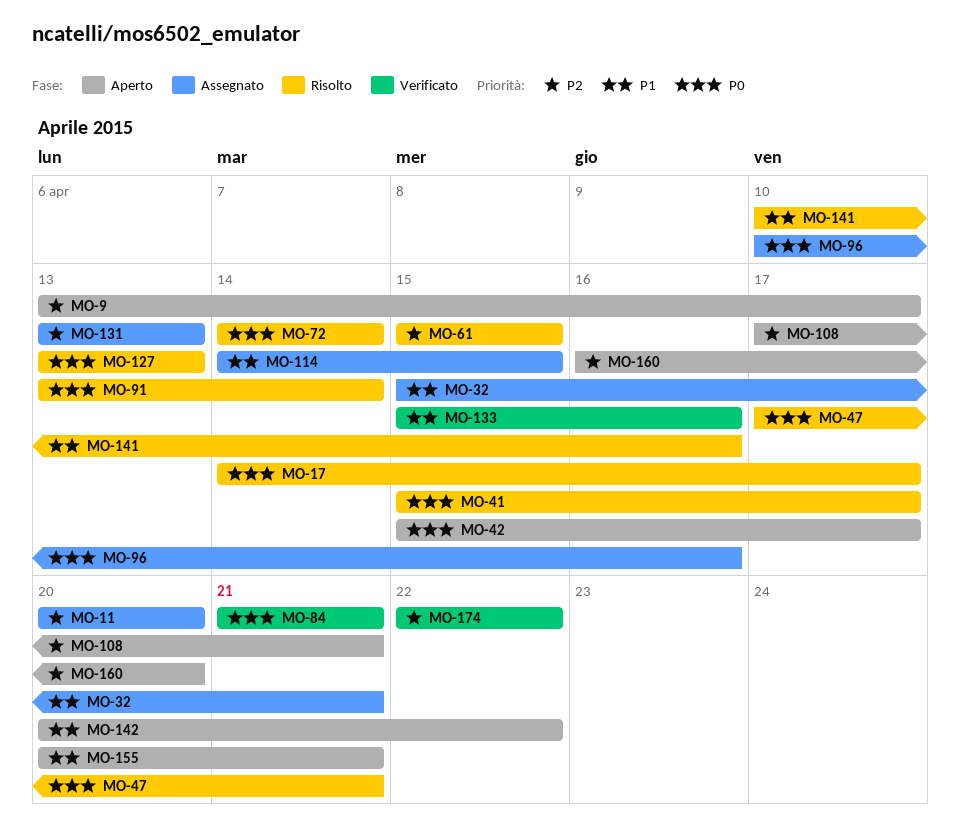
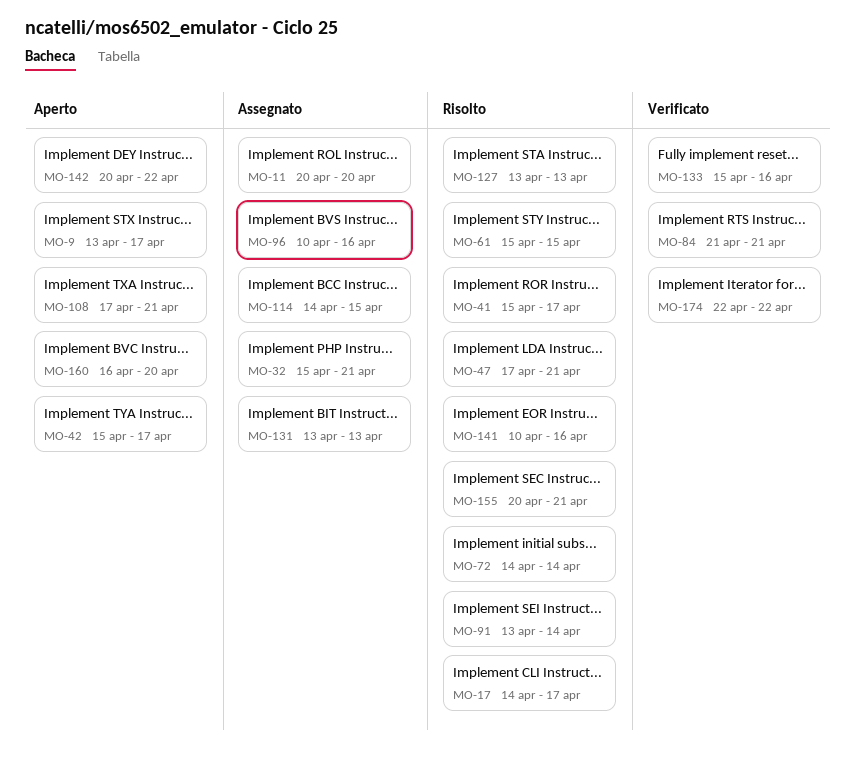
MO-155, status: Aperto -> Risolto

